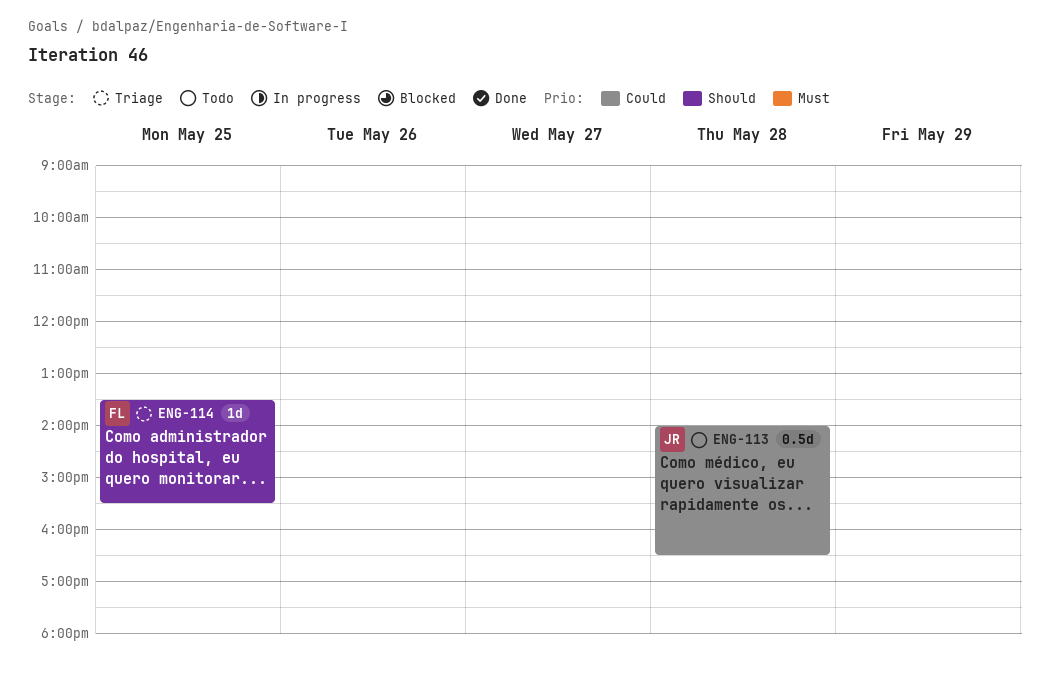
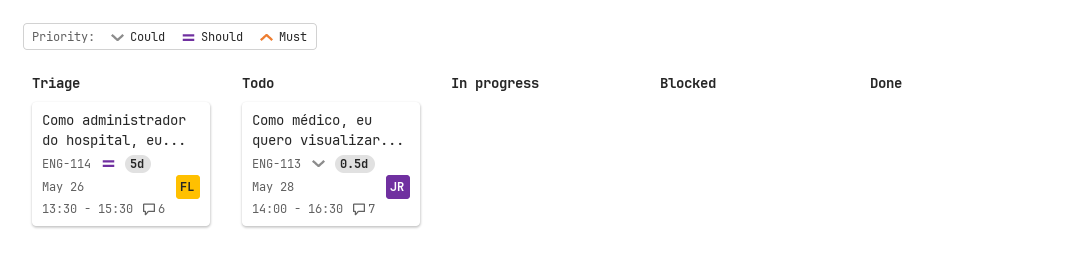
ENG-114, estimate: 1d -> 5d
ENG-114, day: May 25 -> May 26

